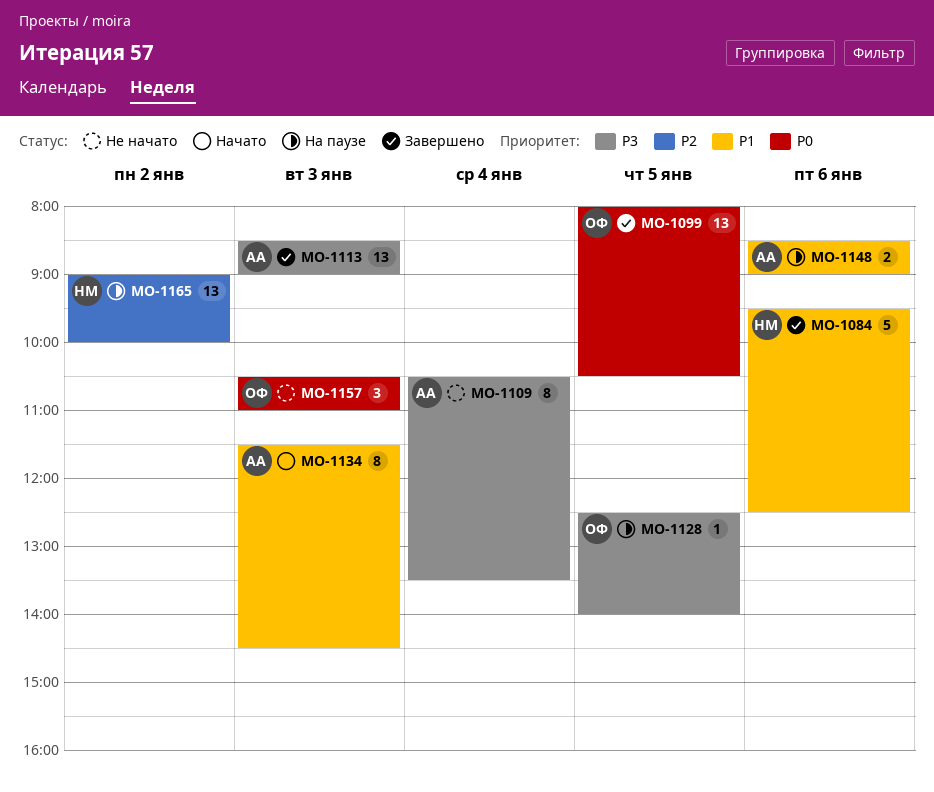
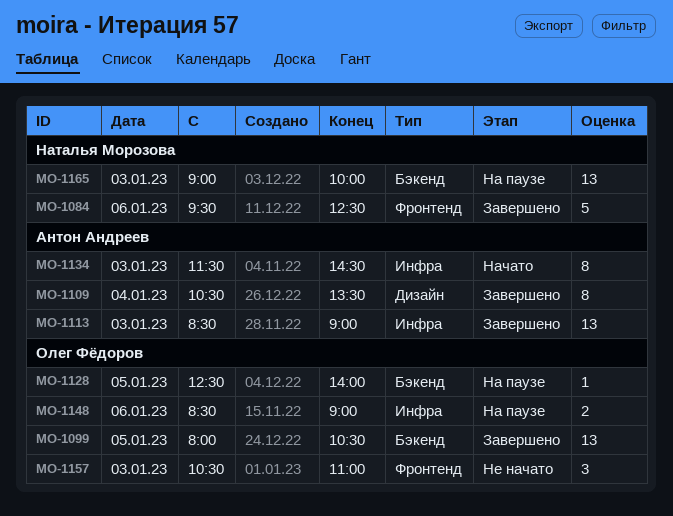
MO-1109, status: Не начато -> Завершено
MO-1148, owner: Антон Андреев -> Олег Фёдоров
MO-1165, day: Jan 2 -> Jan 3

